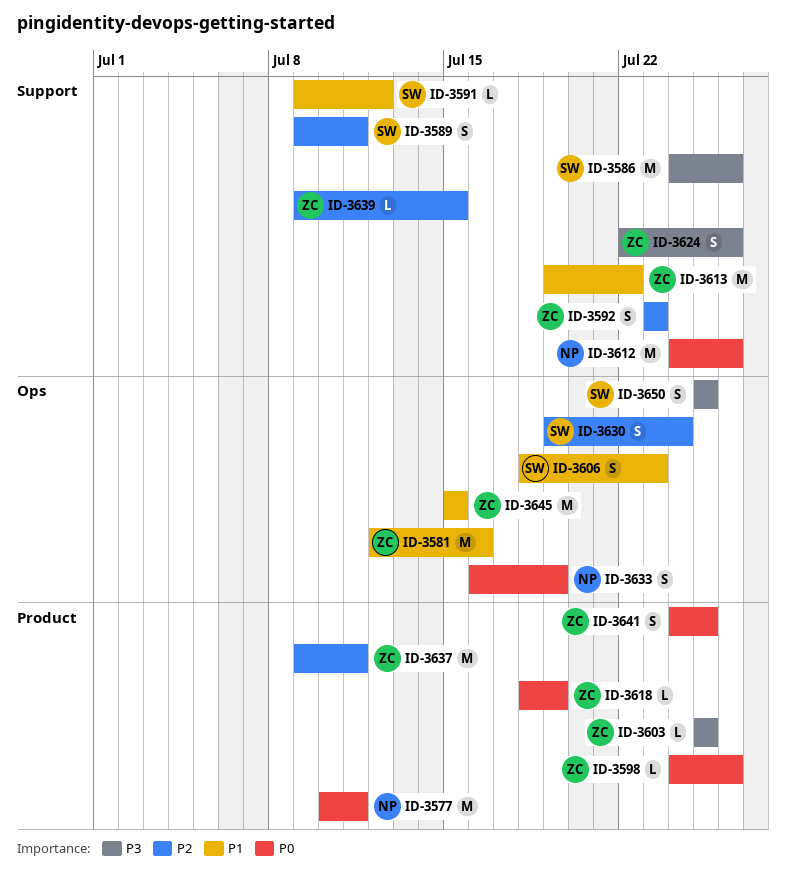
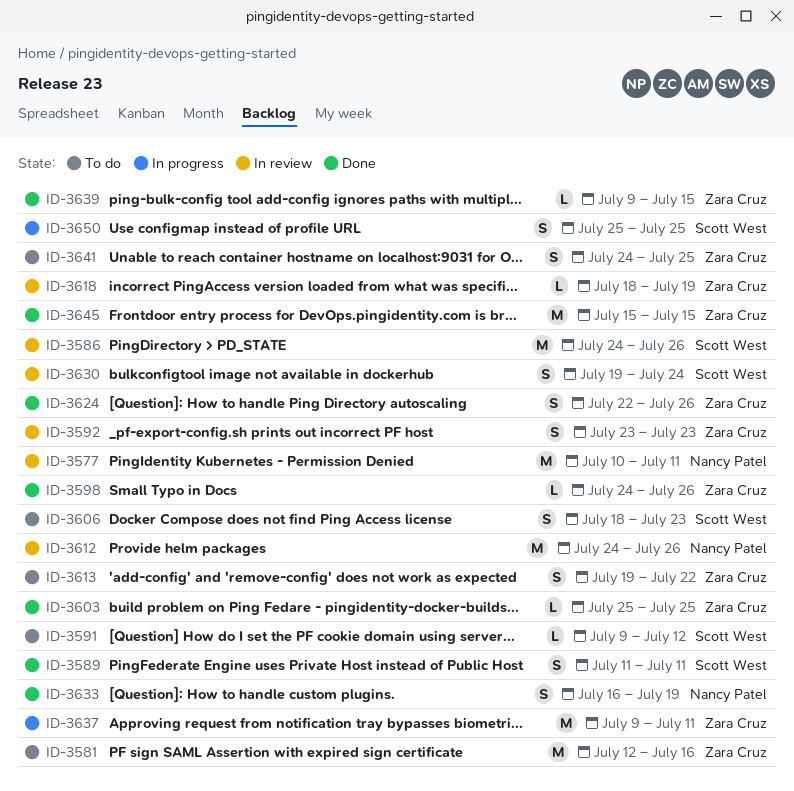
ID-3589, start: Jul 9 -> Jul 11
ID-3613, estimate: M -> S

